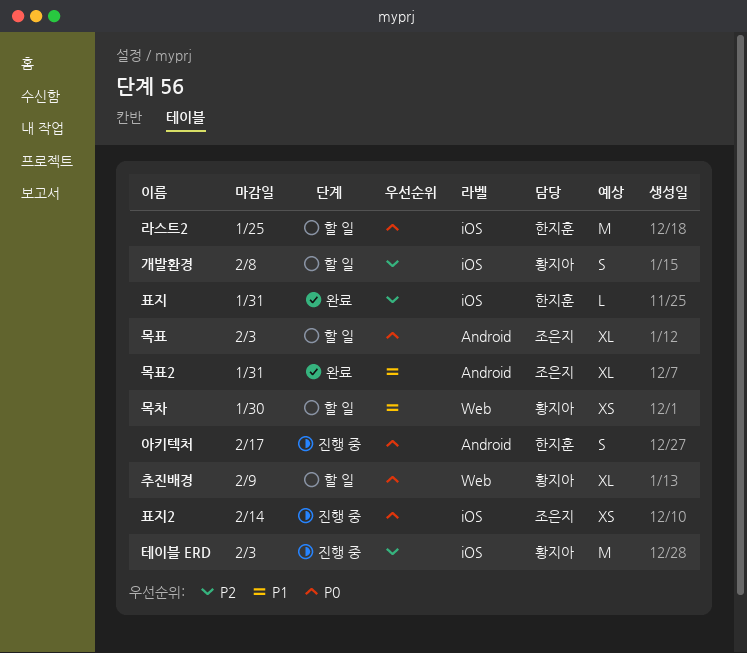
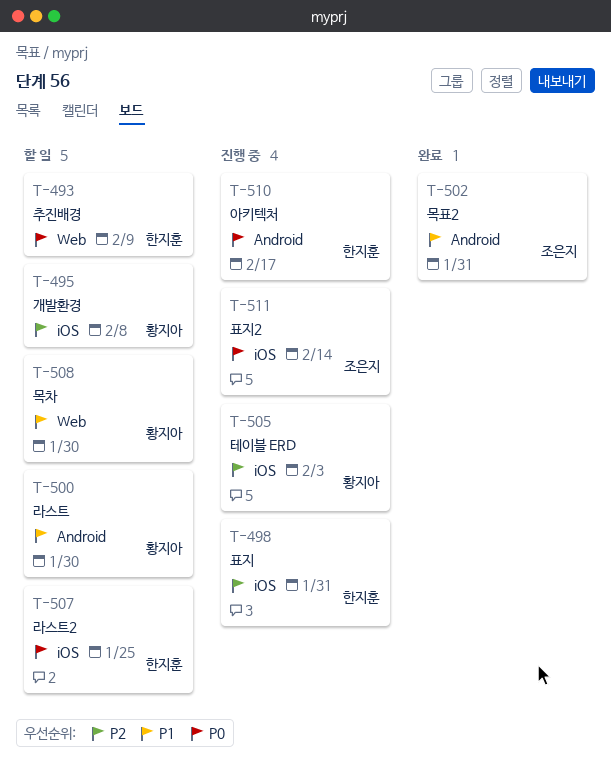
라스트: none -> present
목표: present -> none
추진배경, owner: 황지아 -> 한지훈
표지, status: 완료 -> 진행 중

